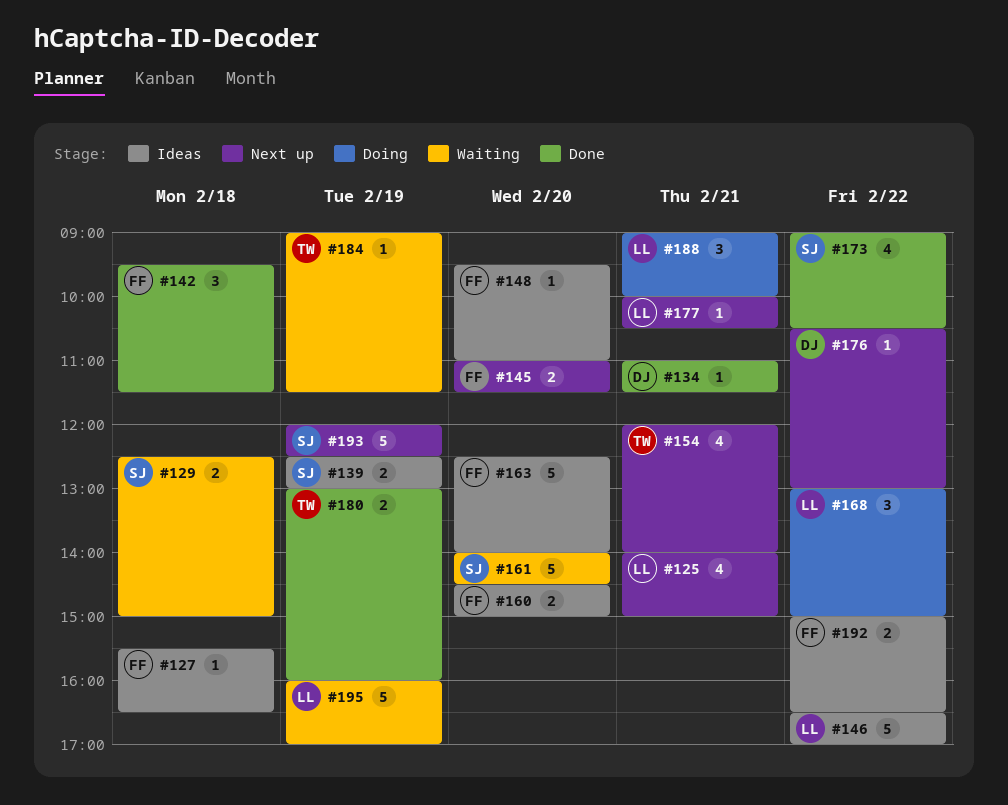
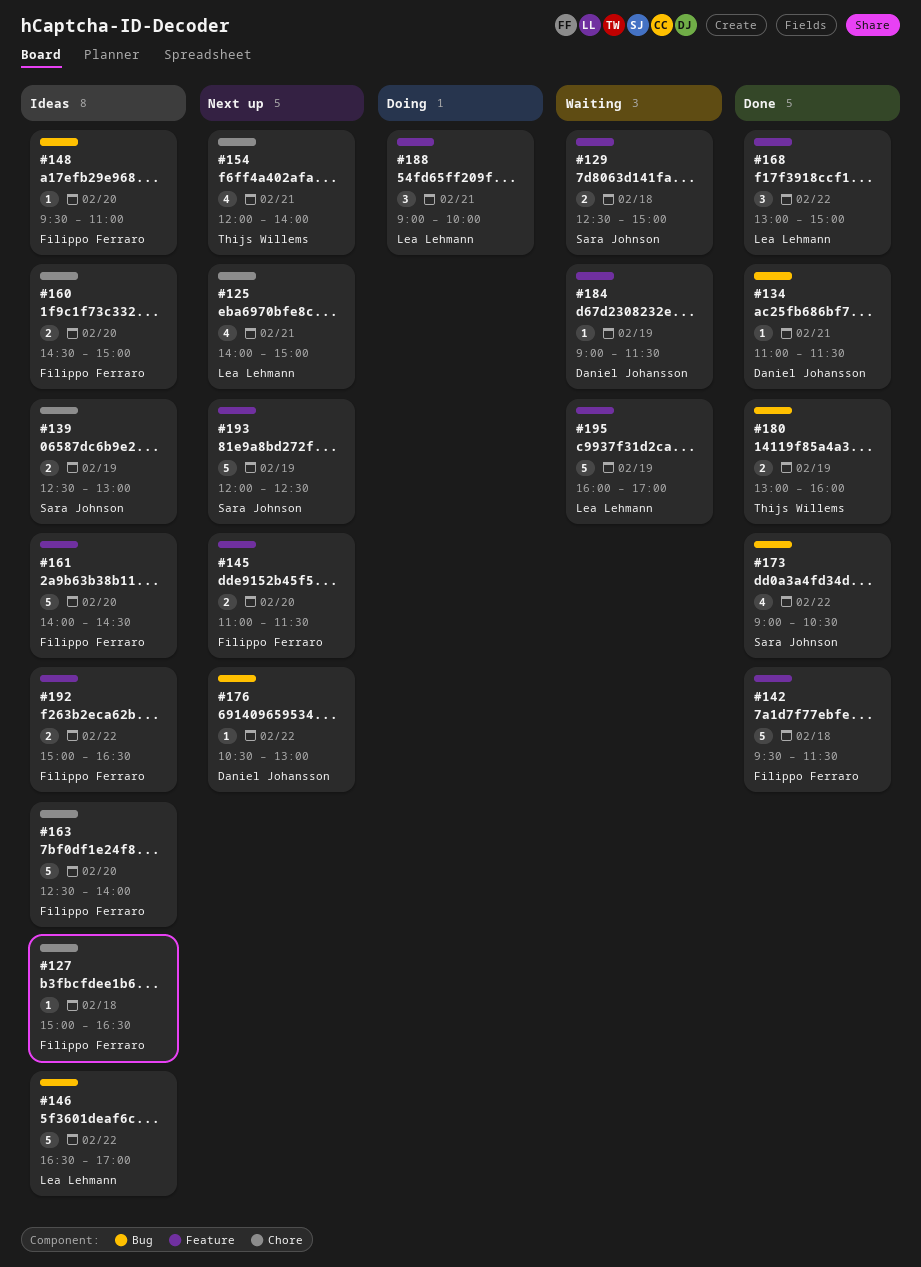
#127, begins: 15:30 -> 15:00
#142, estimate: 3 -> 5
#161, status: Waiting -> Ideas
#161, owner: Sara Johnson -> Filippo Ferraro
#168, status: Doing -> Done
#177: present -> none
#184, owner: Thijs Willems -> Daniel Johansson

